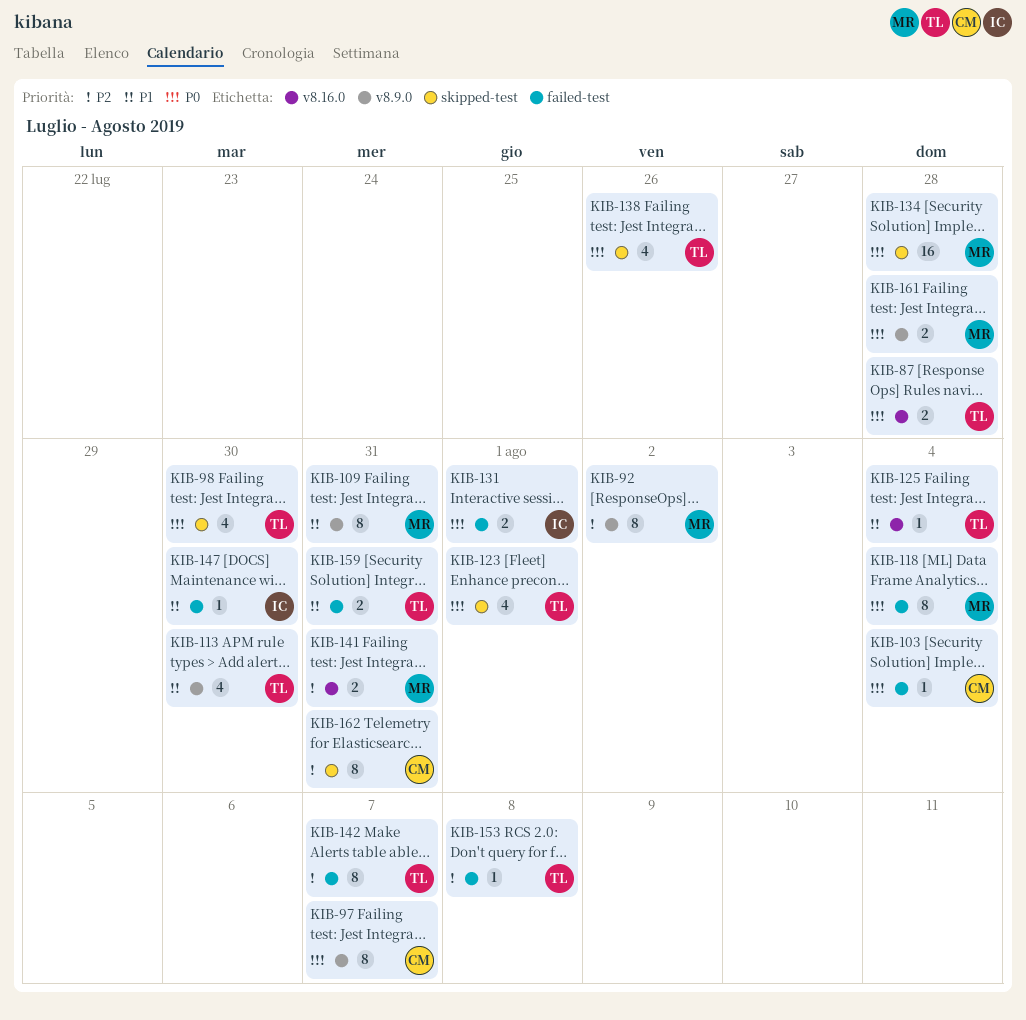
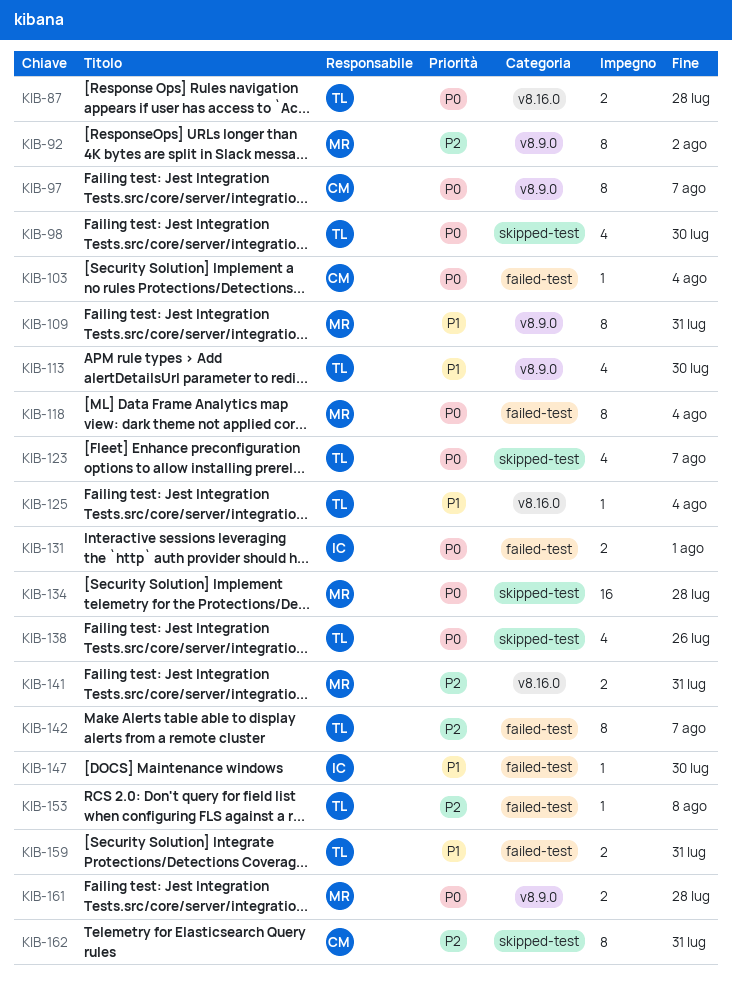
KIB-123, due: Aug 1 -> Aug 7

